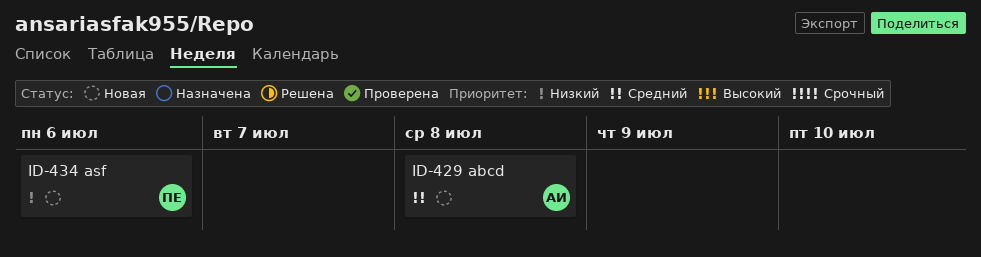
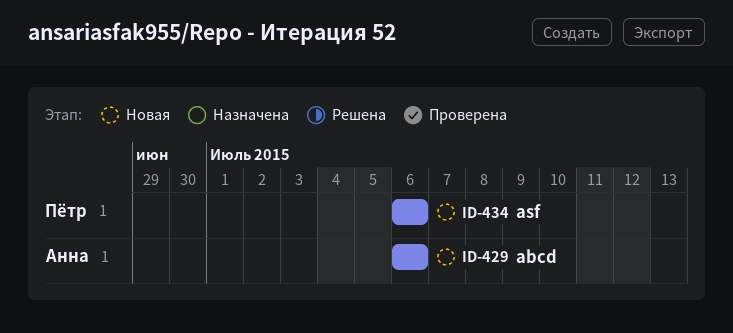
ID-429, due: Jul 8 -> Jul 6

